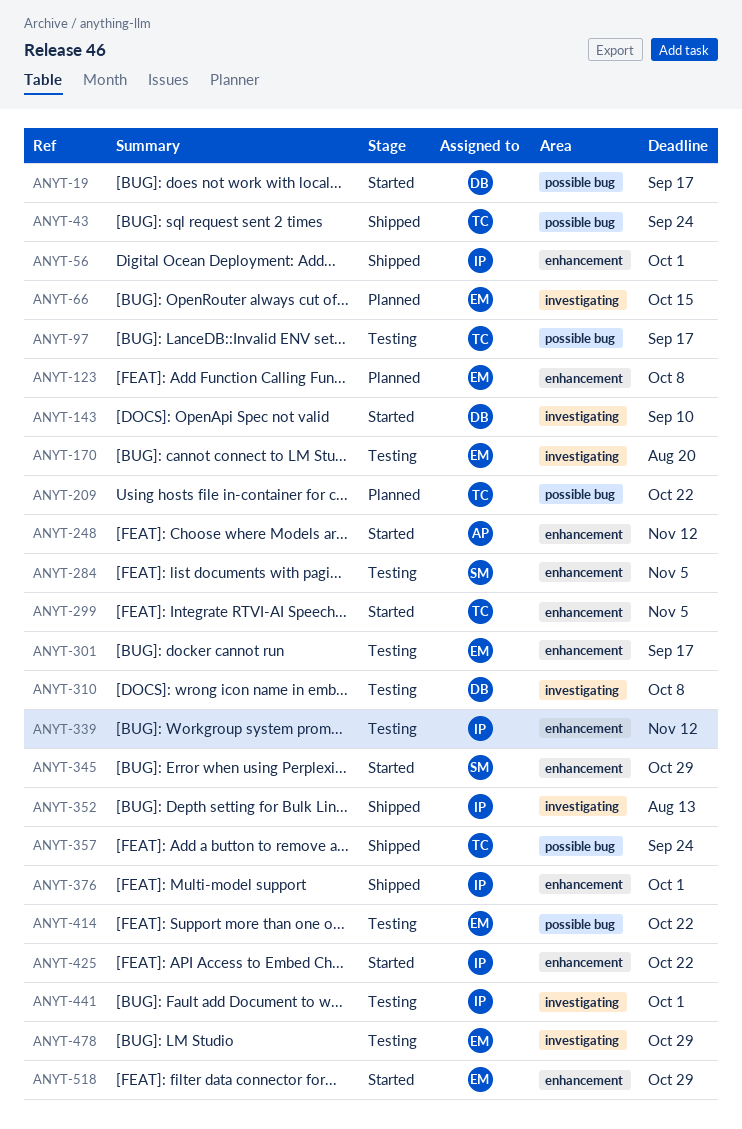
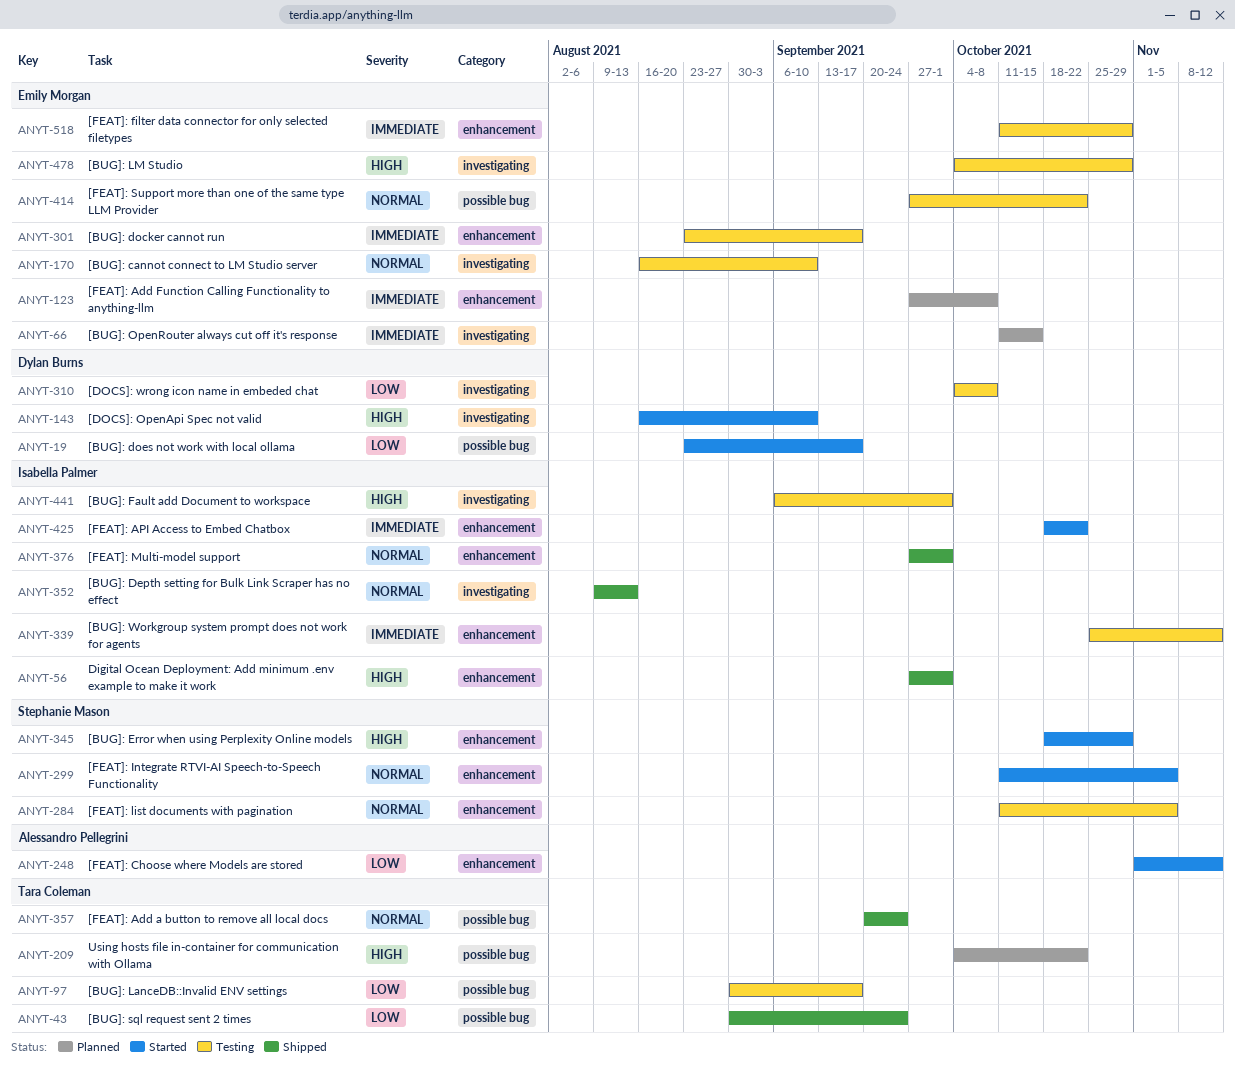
ANYT-170, due: Aug 20 -> Sep 10
ANYT-299, owner: Tara Coleman -> Stephanie Mason
ANYT-518, status: Started -> Testing

